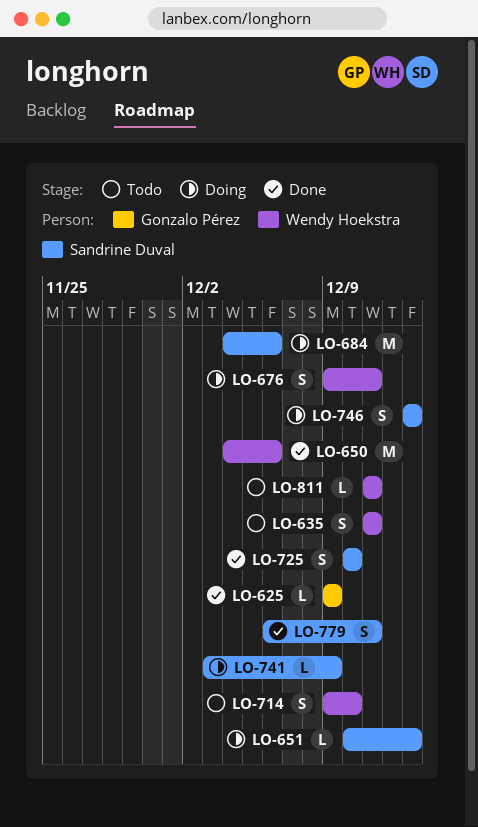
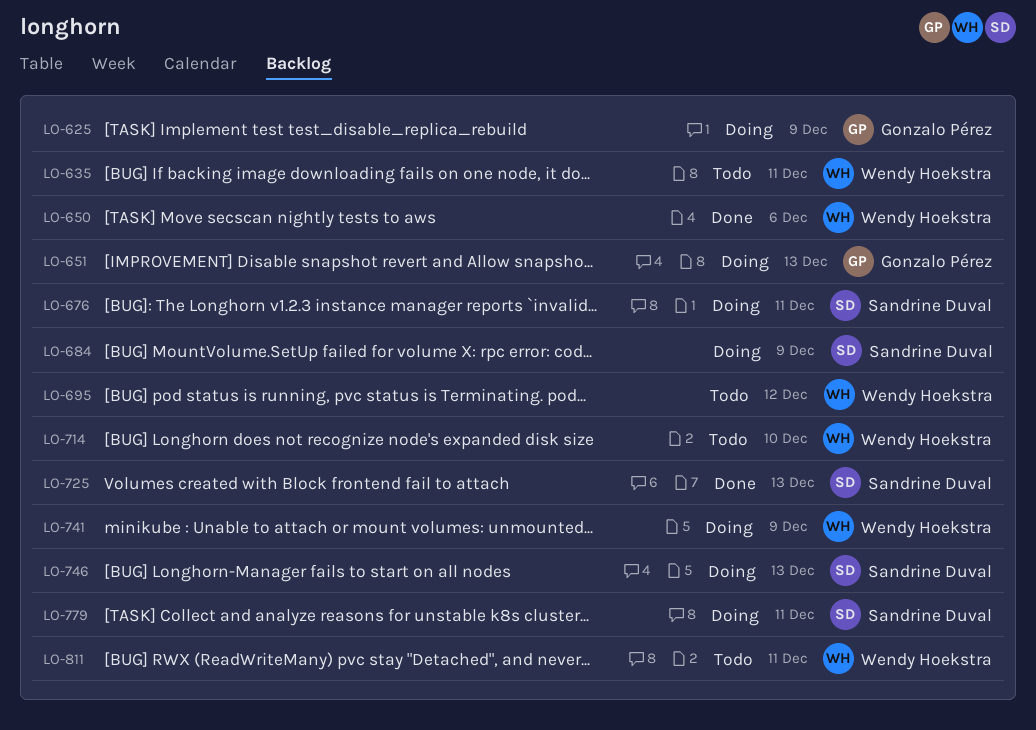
LO-625, status: Done -> Doing
LO-651, owner: Sandrine Duval -> Gonzalo Pérez
LO-676, owner: Wendy Hoekstra -> Sandrine Duval
LO-684, due: Dec 6 -> Dec 9
LO-695: none -> present
LO-725, due: Dec 10 -> Dec 13
LO-741, owner: Sandrine Duval -> Wendy Hoekstra
LO-779, status: Done -> Doing

